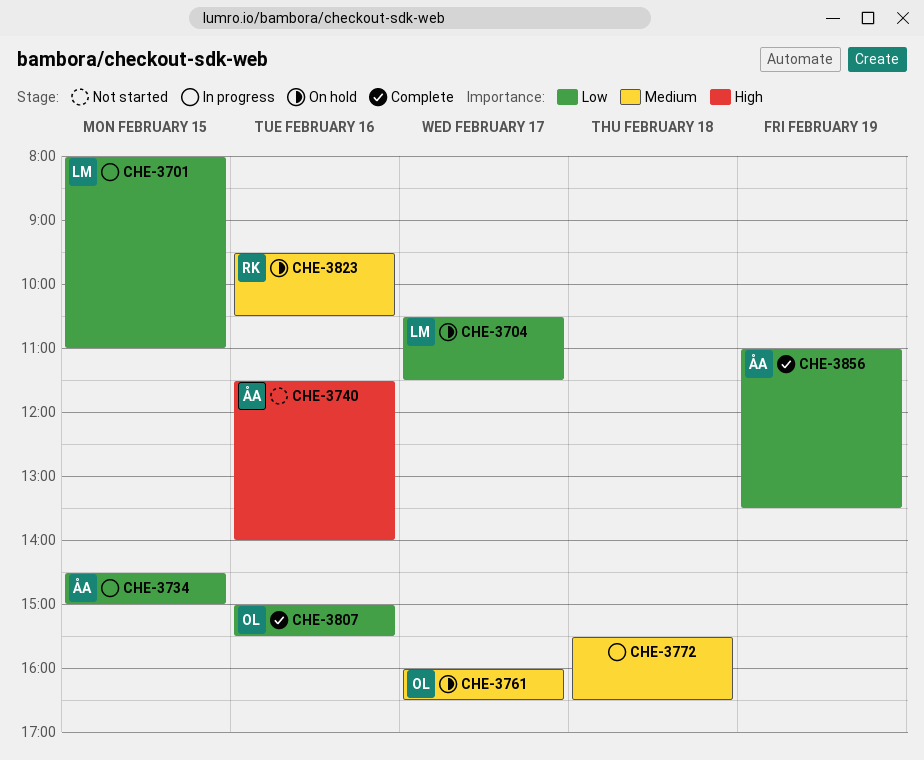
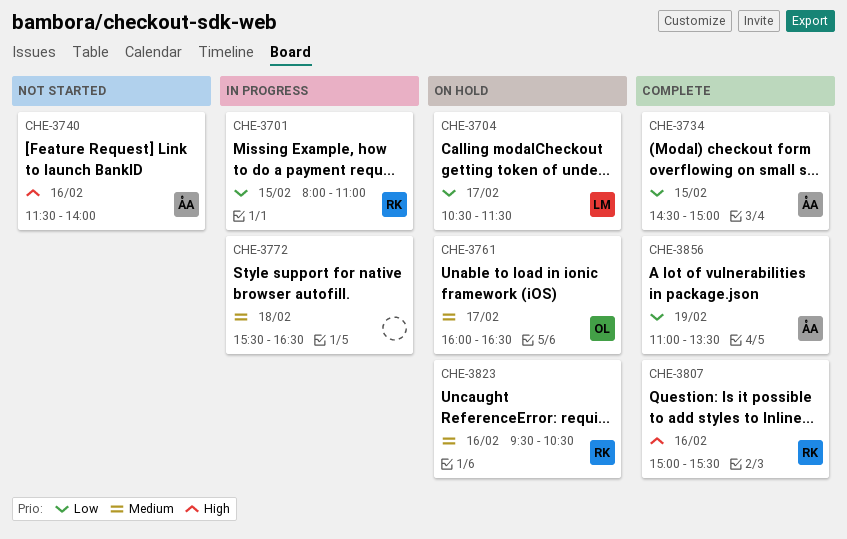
CHE-3701, owner: LM -> RK
CHE-3734, status: In progress -> Complete
CHE-3807, owner: OL -> RK
CHE-3807, priority: Low -> High

